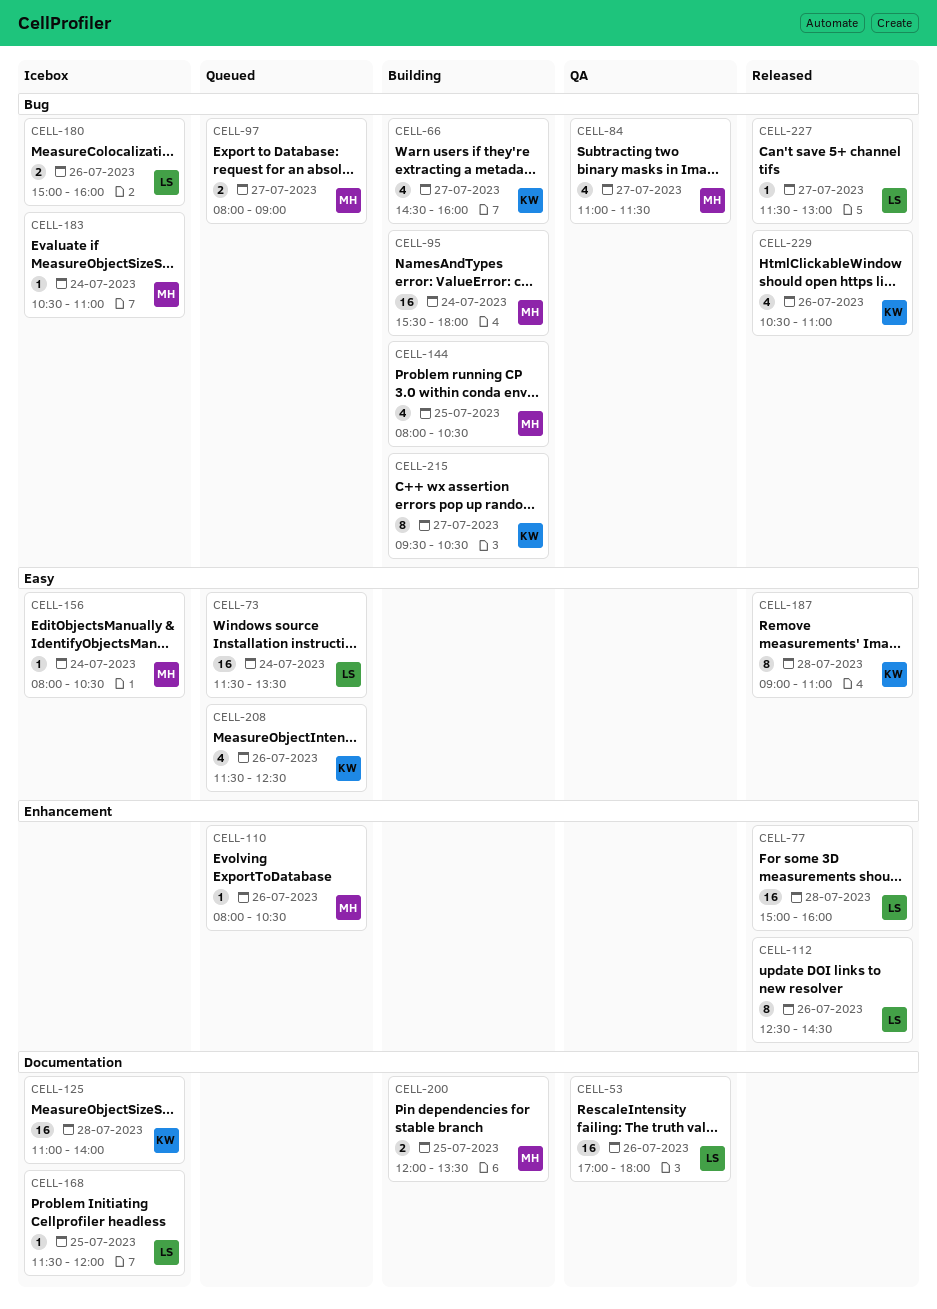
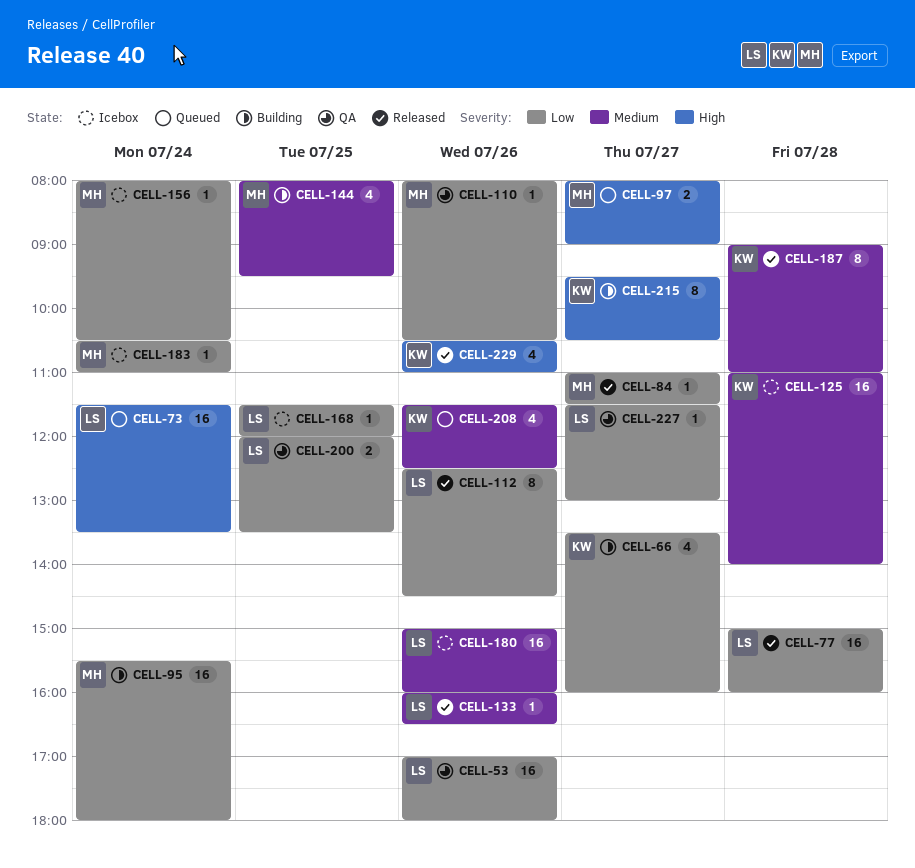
CELL-66, begins: 14:30 -> 13:30
CELL-84, status: QA -> Released
CELL-84, estimate: 4 -> 1
CELL-110, status: Queued -> QA
CELL-133: none -> present
CELL-144, ends: 10:30 -> 09:30
CELL-180, estimate: 2 -> 16
CELL-200, status: Building -> QA
CELL-200, owner: MH -> LS
CELL-227, status: Released -> QA

